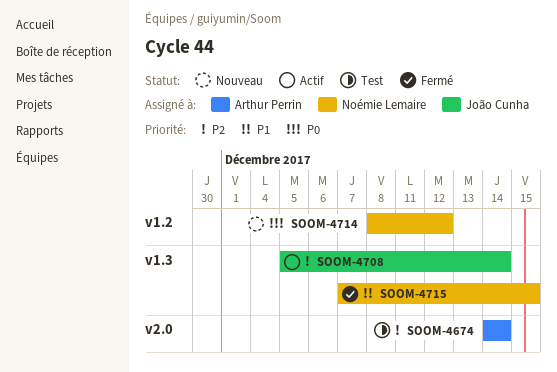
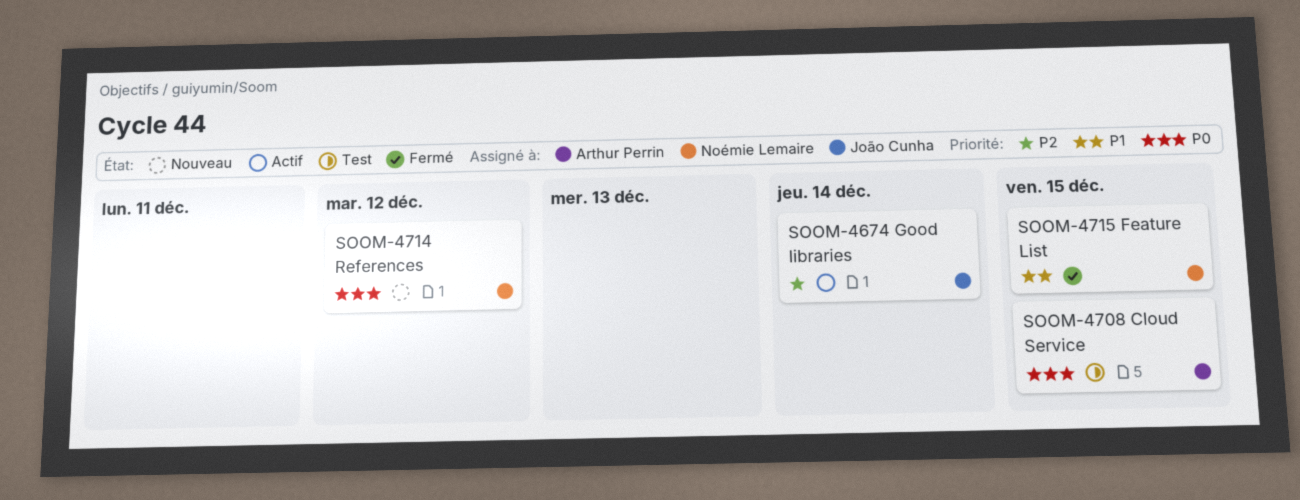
SOOM-4674, status: Test -> Actif
SOOM-4674, owner: Arthur Perrin -> João Cunha
SOOM-4708, status: Actif -> Test
SOOM-4708, owner: João Cunha -> Arthur Perrin
SOOM-4708, priority: P2 -> P0
SOOM-4708, due: Dec 14 -> Dec 15

